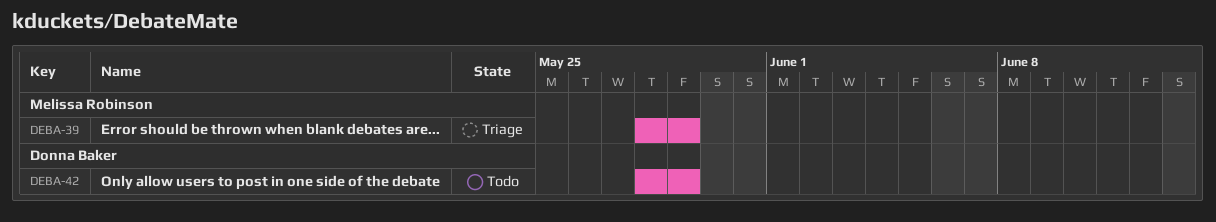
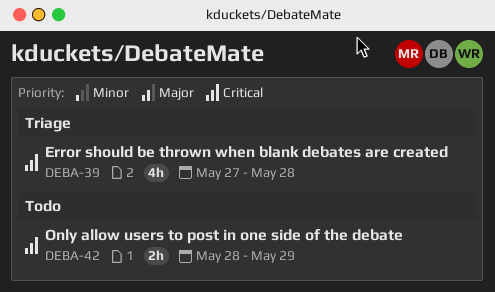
DEBA-39, start: May 28 -> May 27
DEBA-39, due: May 29 -> May 28

